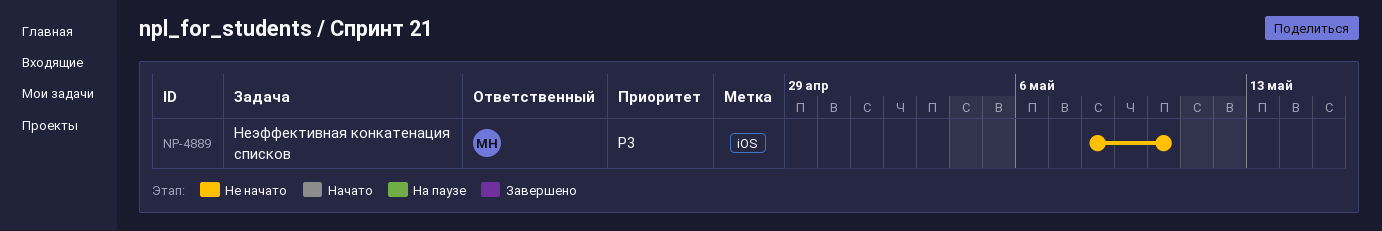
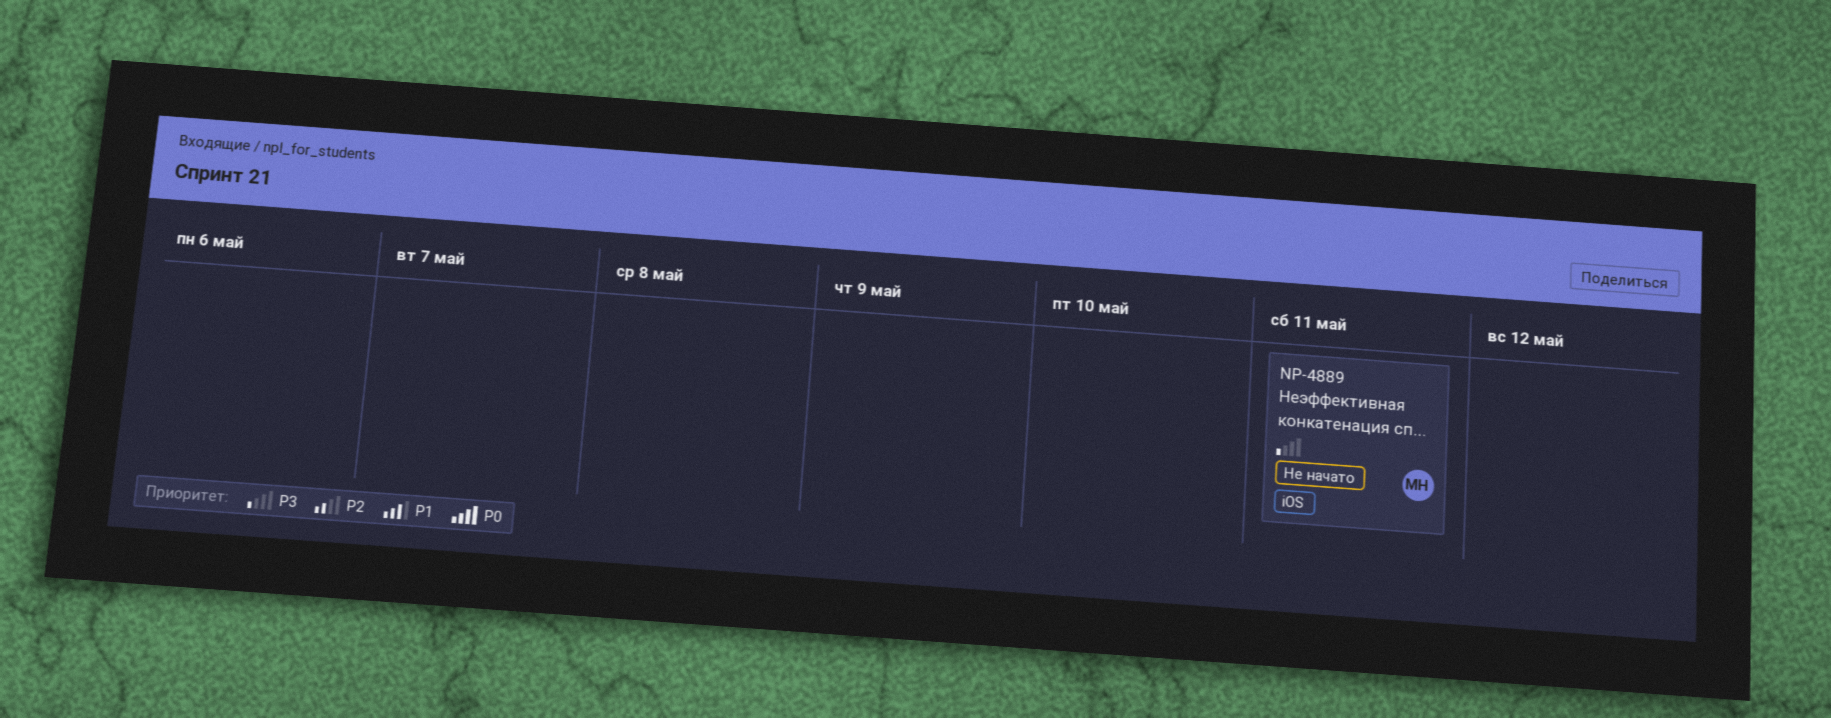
NP-4889, due: May 10 -> May 11

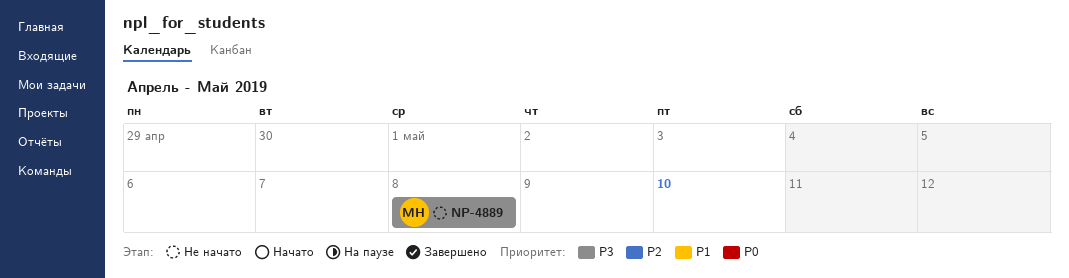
NP-4889, due: May 11 -> May 8

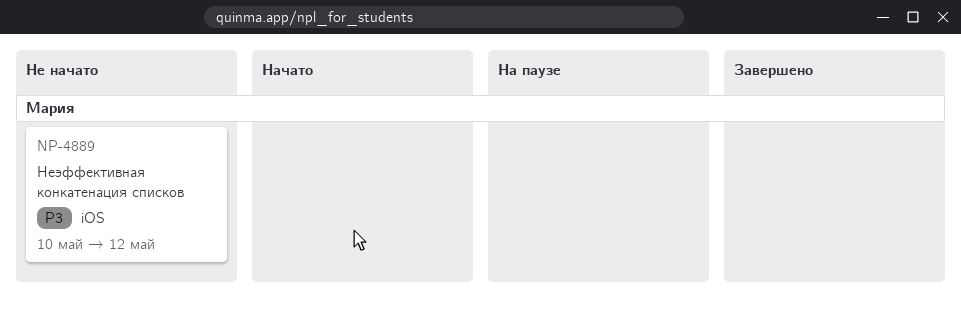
NP-4889, start: May 8 -> May 10
NP-4889, due: May 8 -> May 12

